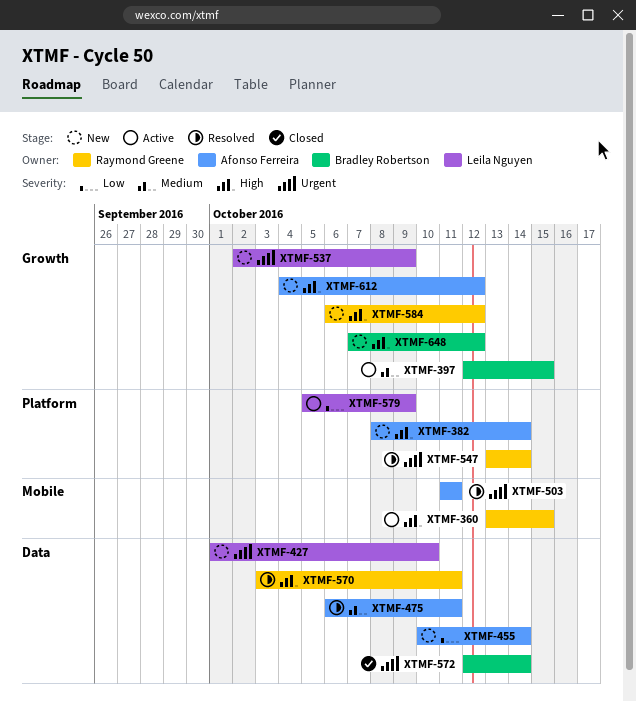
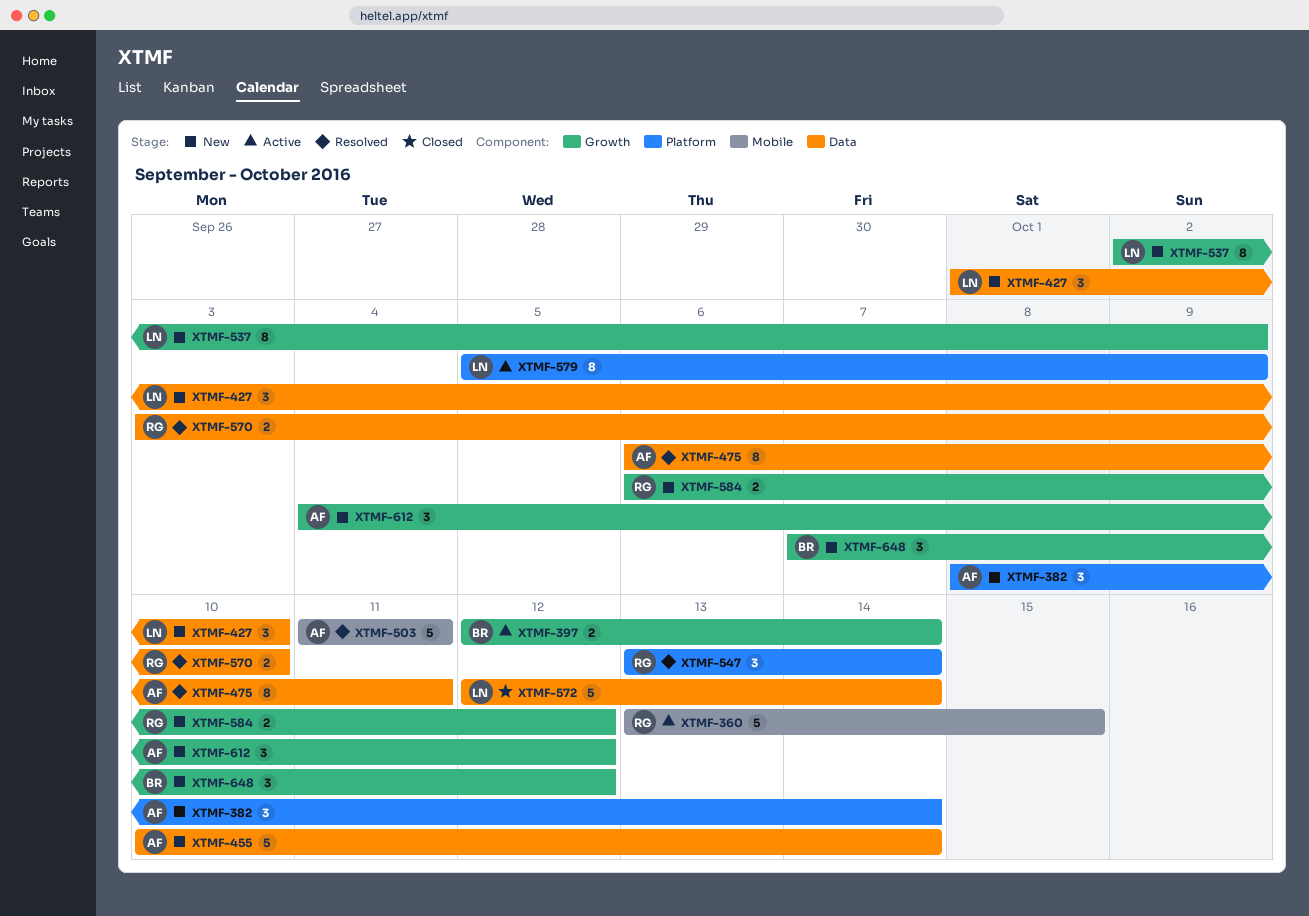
XTMF-397, due: Oct 15 -> Oct 14
XTMF-570, due: Oct 11 -> Oct 10
XTMF-572, owner: Bradley Robertson -> Leila Nguyen

